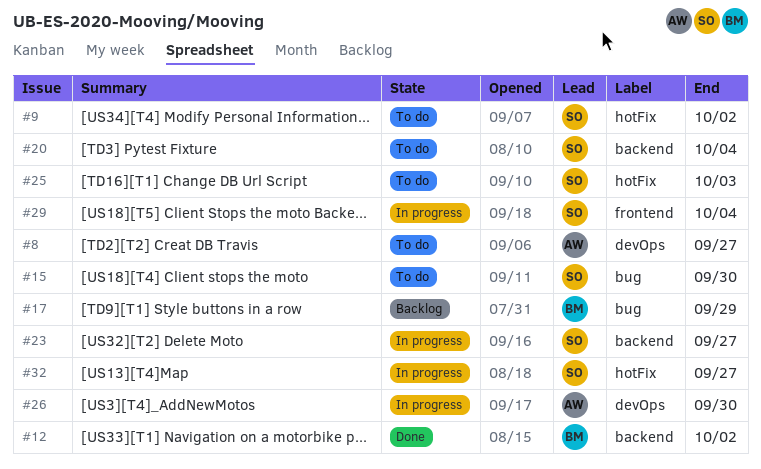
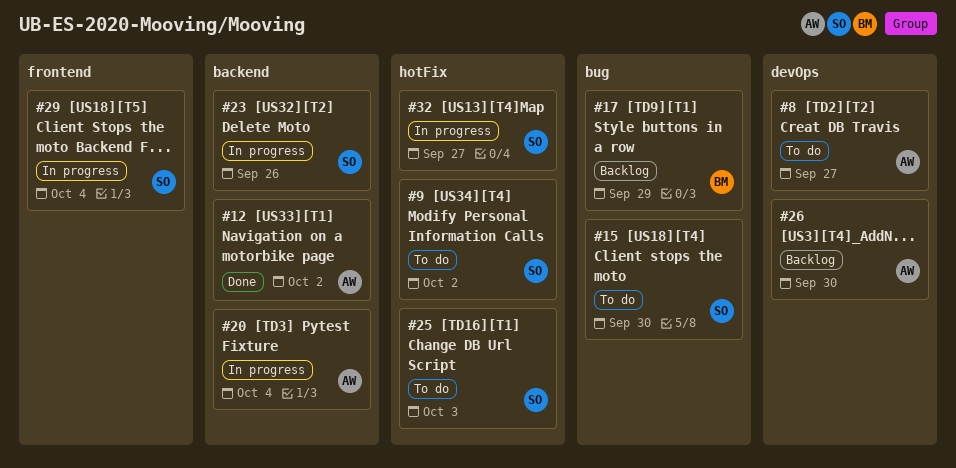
#12, owner: BM -> AW
#20, status: To do -> In progress
#20, owner: SO -> AW
#23, due: Sep 27 -> Sep 26
#26, status: In progress -> Backlog

